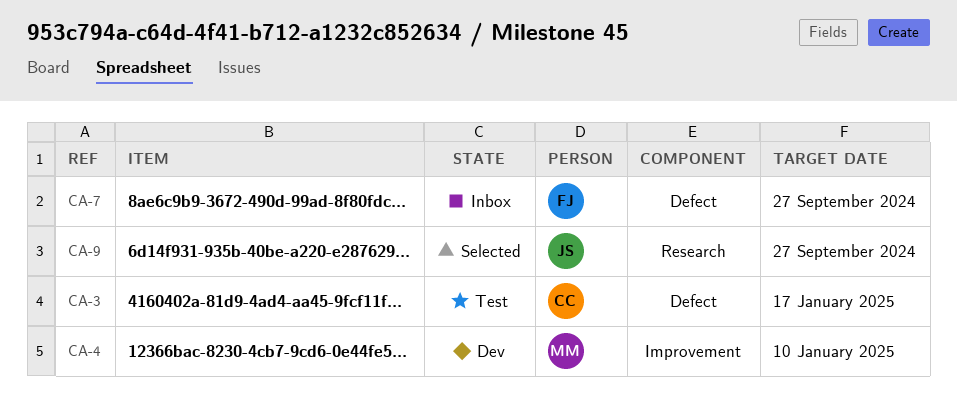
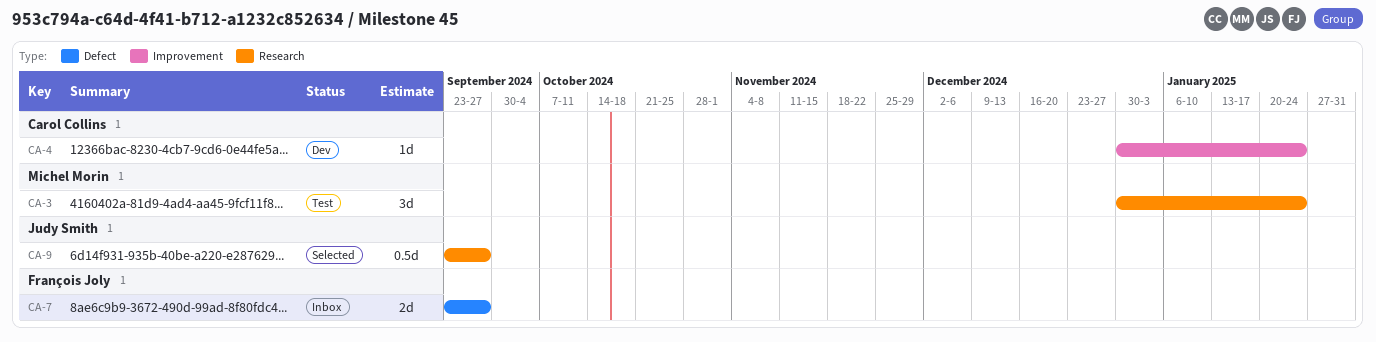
CA-3, owner: Carol Collins -> Michel Morin
CA-3, label: Defect -> Research
CA-3, due: Jan 17 -> Jan 24
CA-4, owner: Michel Morin -> Carol Collins
CA-4, due: Jan 10 -> Jan 24

